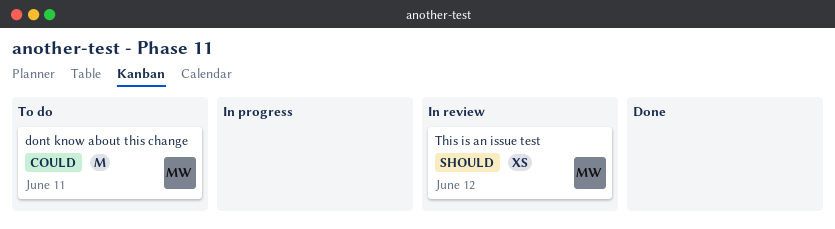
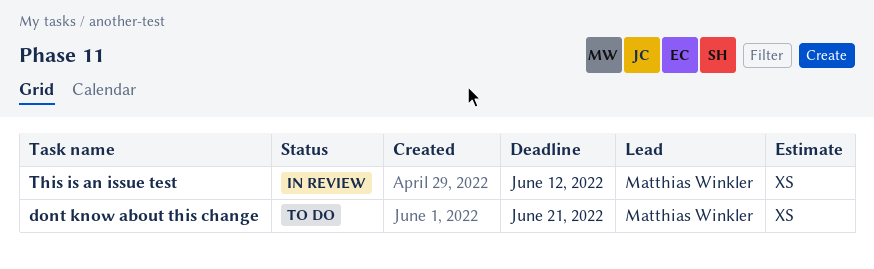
dont know about this change, estimate: M -> XS
dont know about this change, due: Jun 11 -> Jun 21

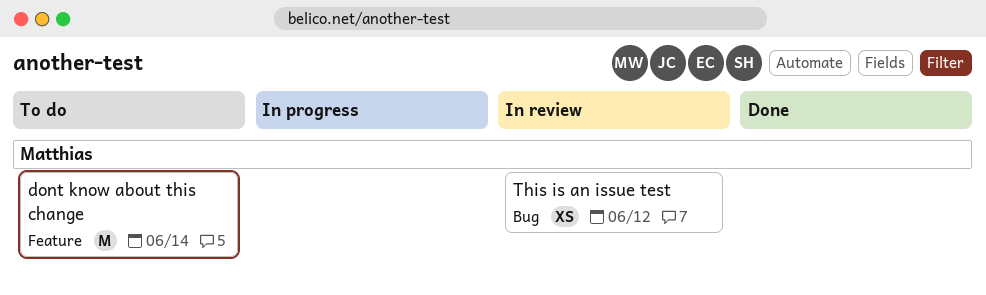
dont know about this change, estimate: XS -> M
dont know about this change, due: Jun 21 -> Jun 14

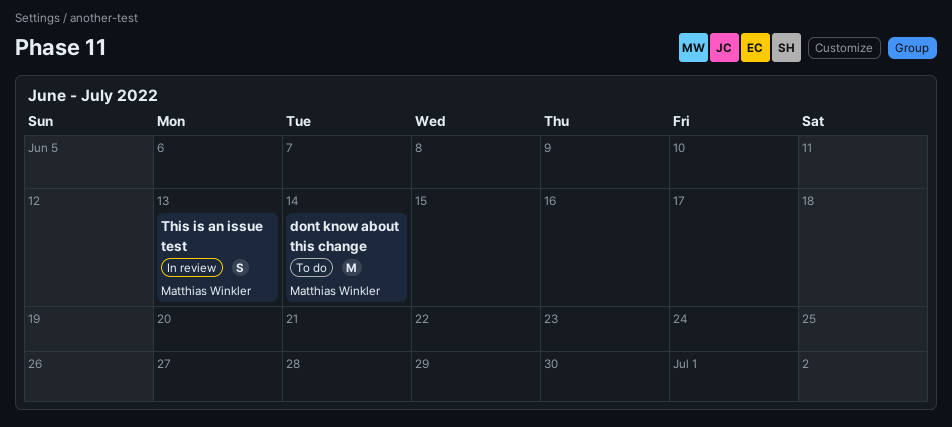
This is an issue test, estimate: XS -> S
This is an issue test, due: Jun 12 -> Jun 13

